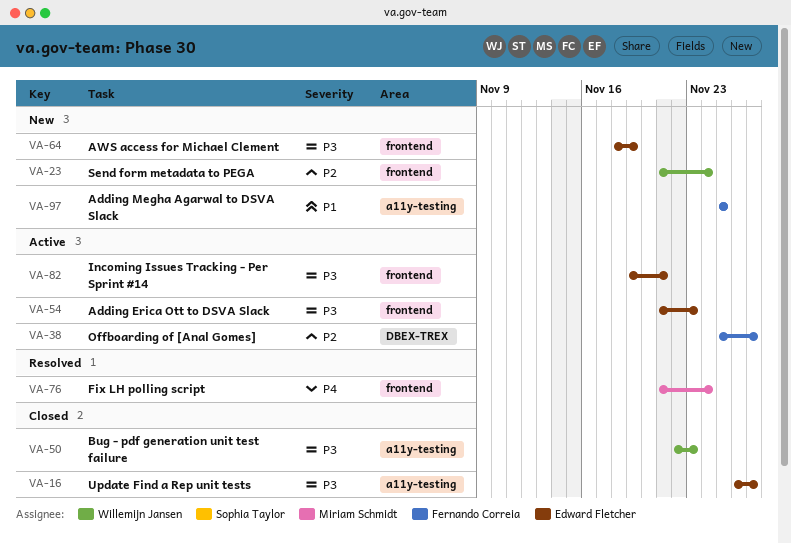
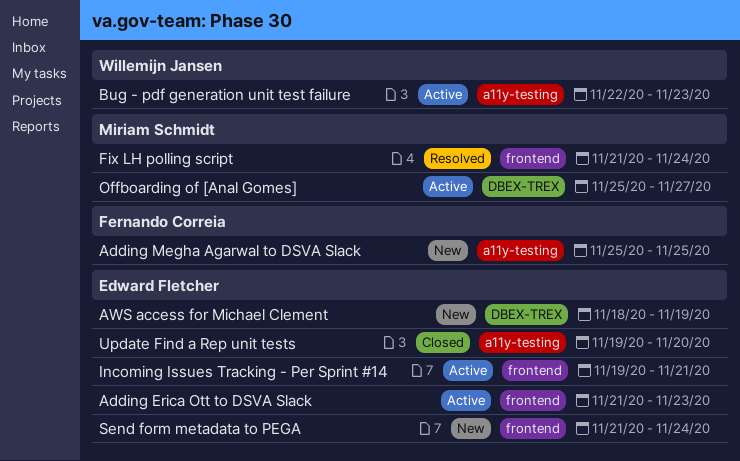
AWS access for Michael Clement, label: frontend -> DBEX-TREX
Bug - pdf generation unit test failure, status: Closed -> Active
Offboarding of [Anal Gomes], owner: Fernando Correia -> Miriam Schmidt
Send form metadata to PEGA, owner: Willemijn Jansen -> Edward Fletcher
Update Find a Rep unit tests, start: Nov 26 -> Nov 19
Update Find a Rep unit tests, due: Nov 27 -> Nov 20

